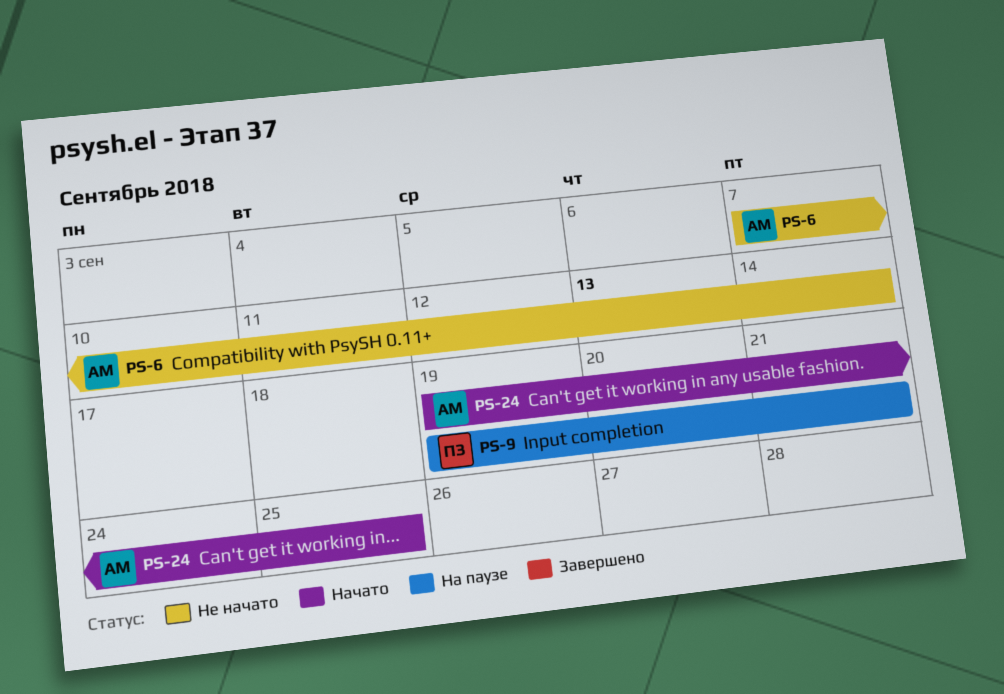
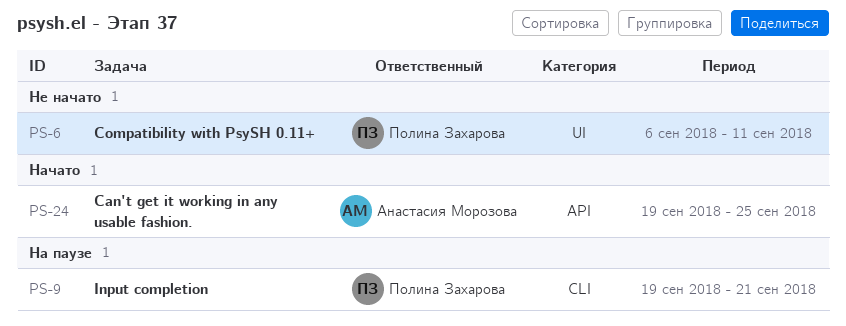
PS-6, owner: Анастасия Морозова -> Полина Захарова
PS-6, start: Sep 7 -> Sep 6
PS-6, due: Sep 14 -> Sep 11

